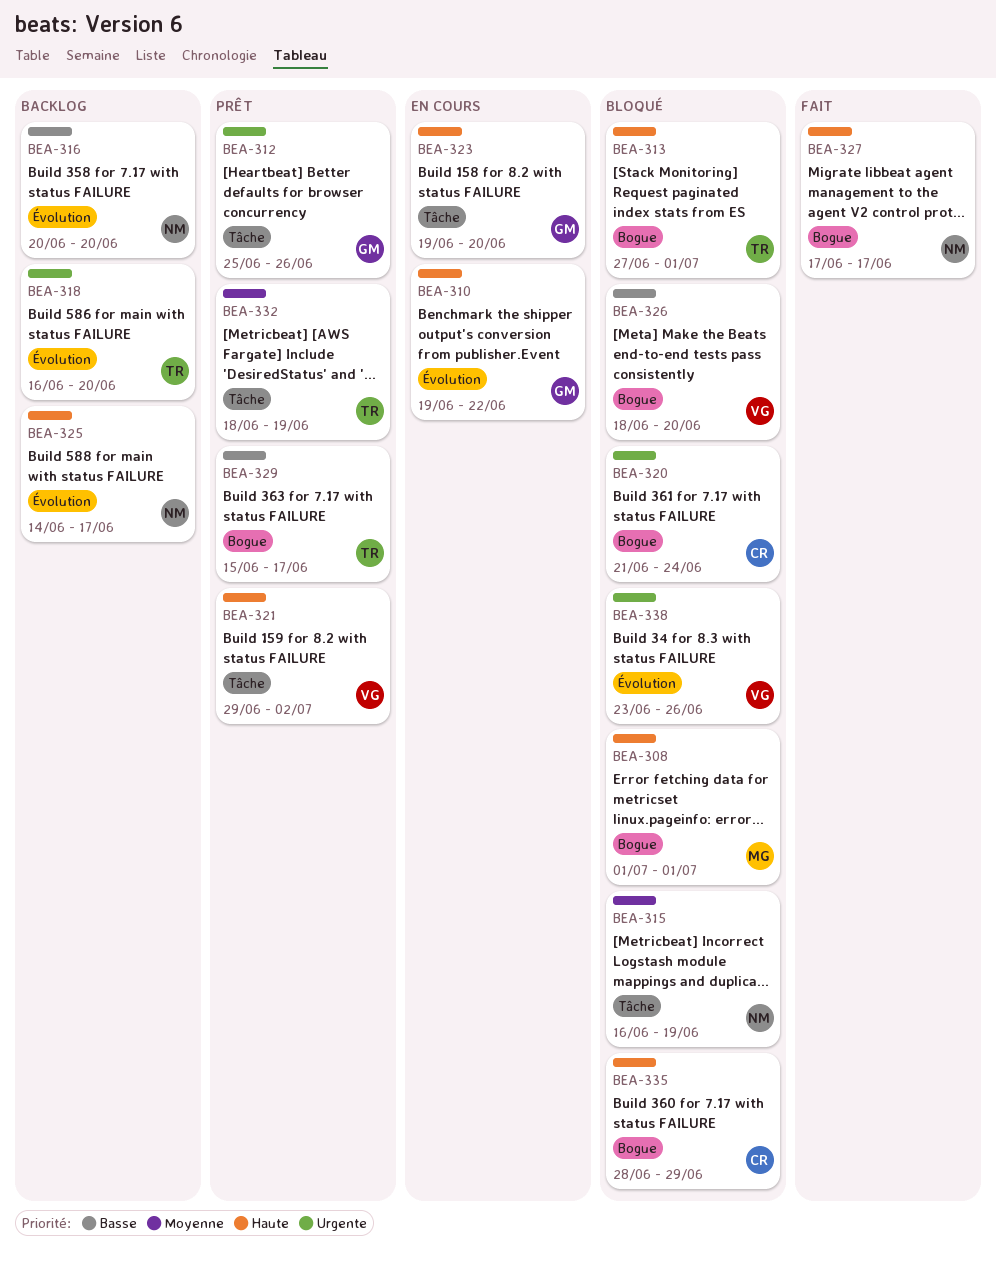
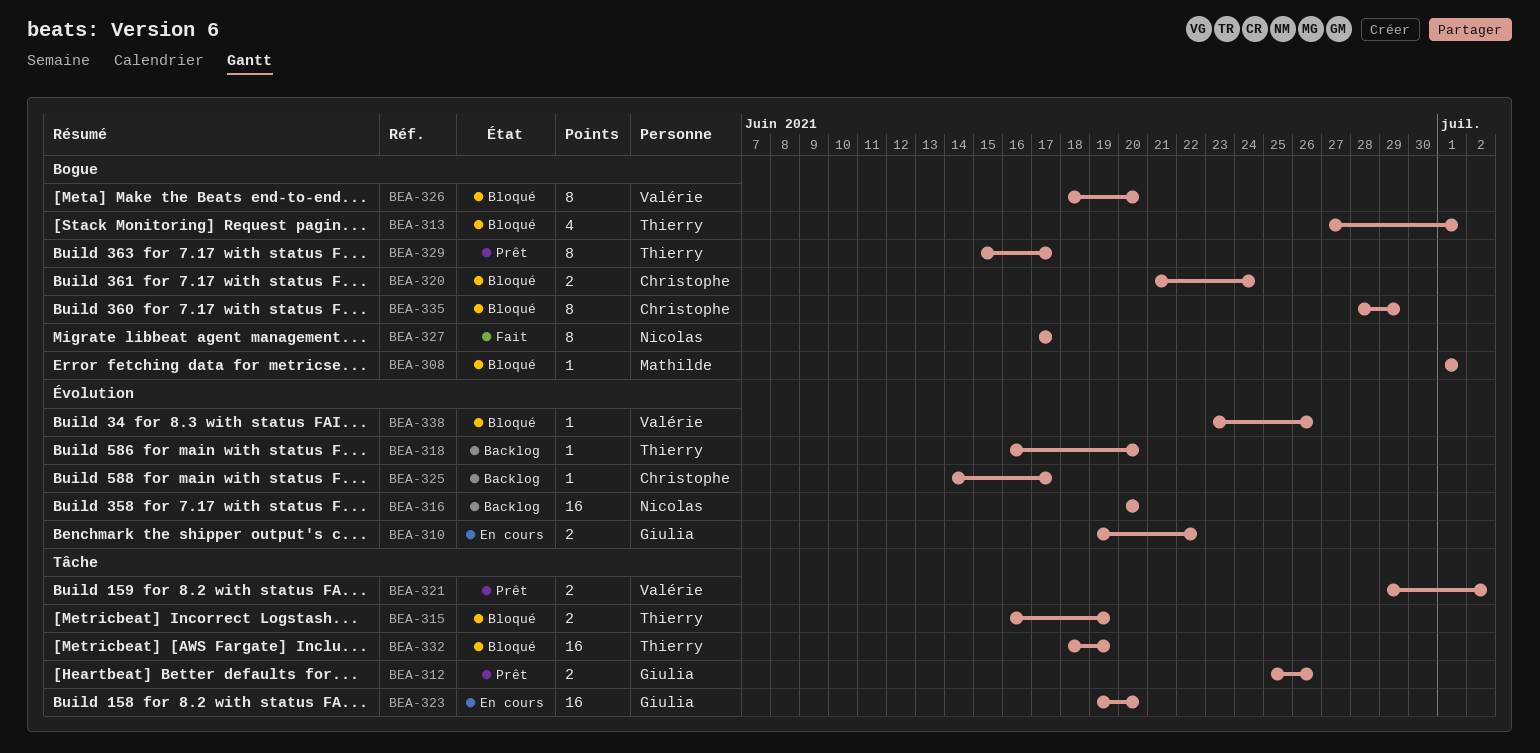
BEA-315, owner: Nicolas -> Thierry
BEA-325, owner: Nicolas -> Christophe
BEA-332, status: Prêt -> Bloqué

